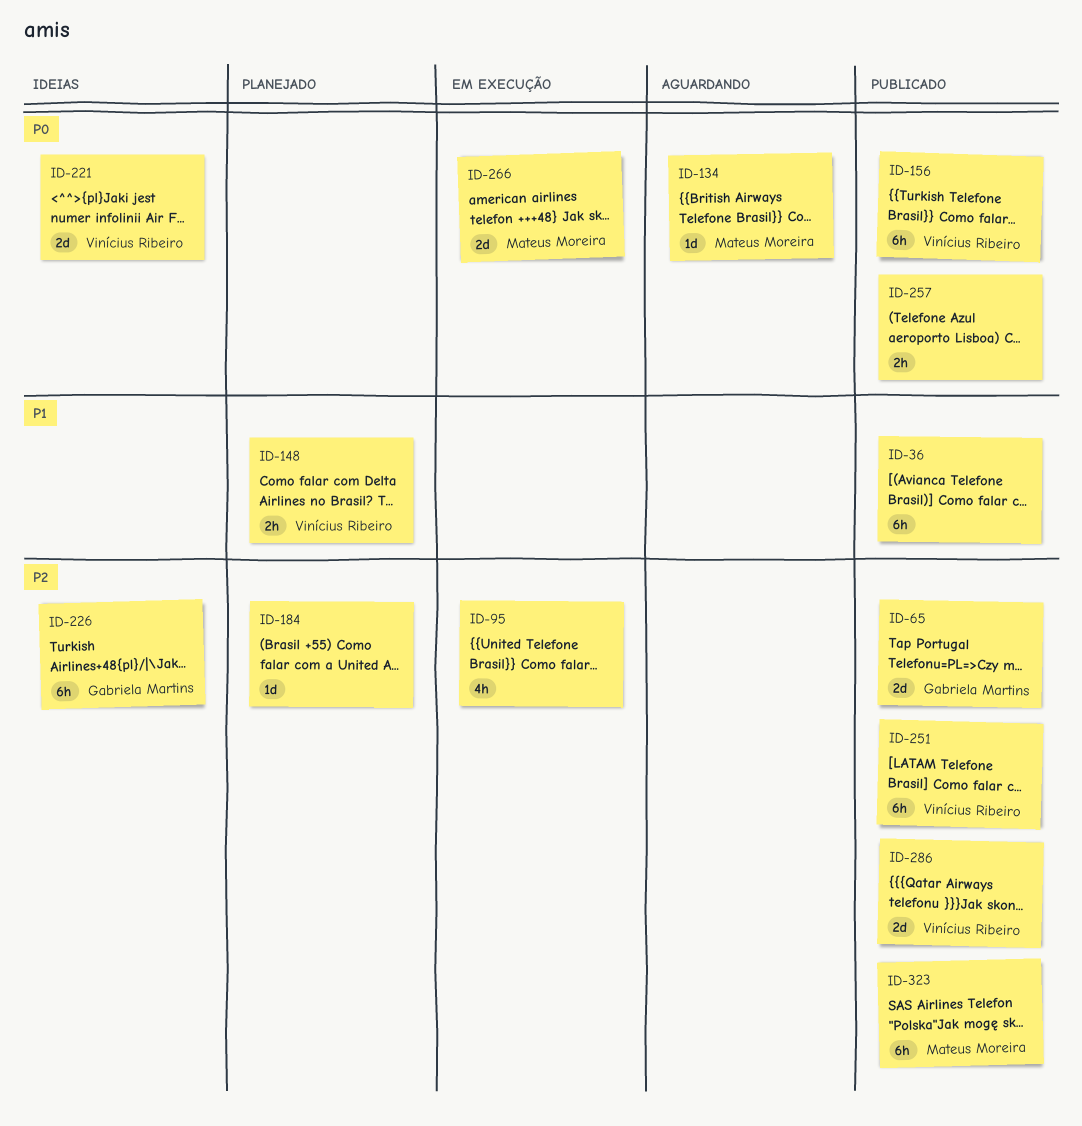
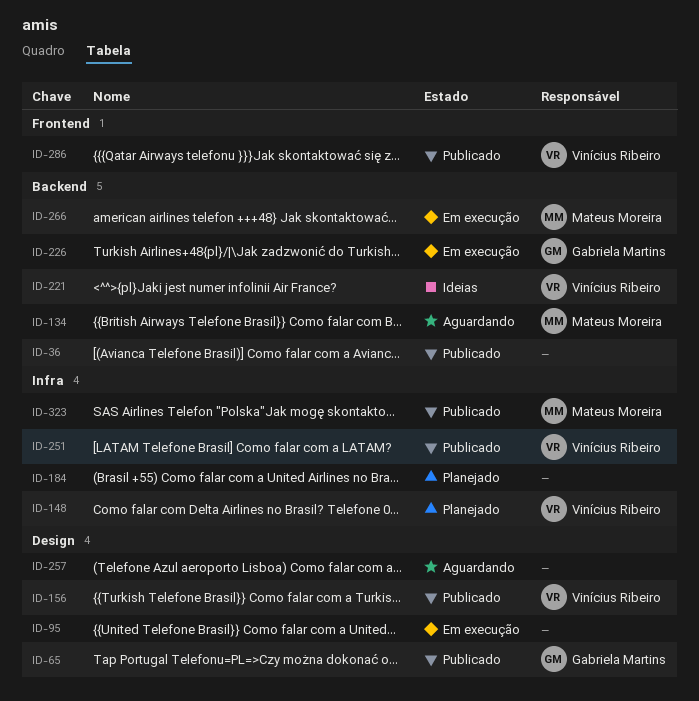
ID-226, status: Ideias -> Em execução
ID-257, status: Publicado -> Aguardando

